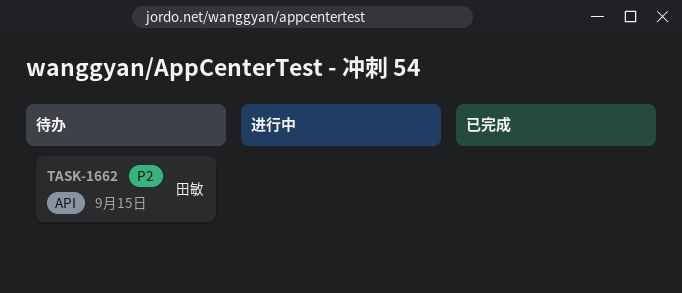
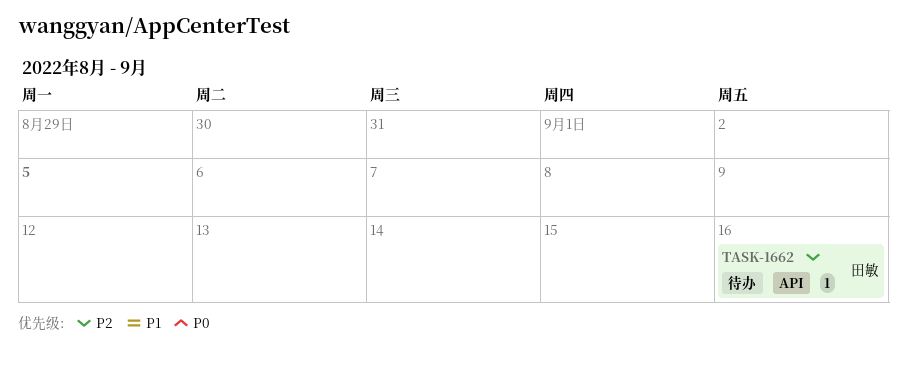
TASK-1662, due: Sep 15 -> Sep 16

